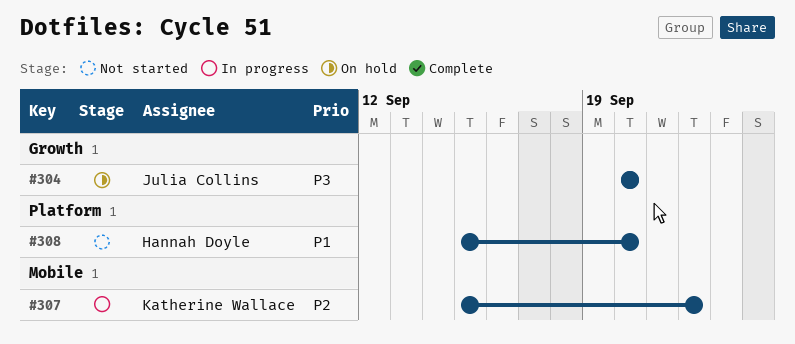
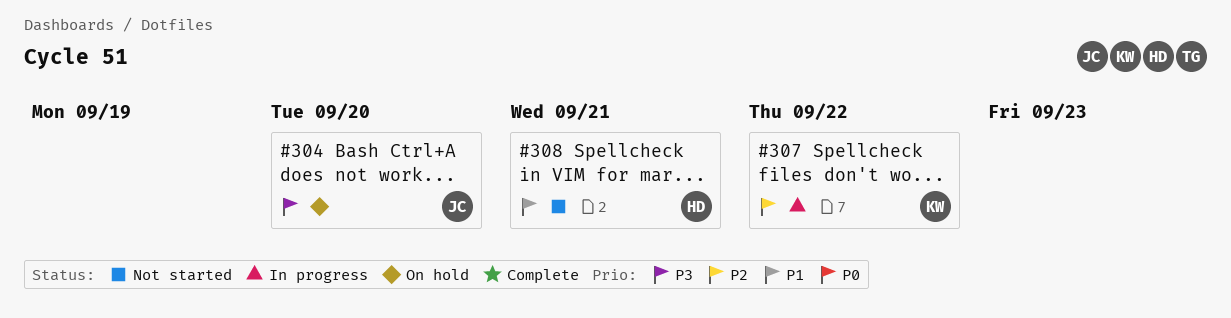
#308, due: Sep 20 -> Sep 21

